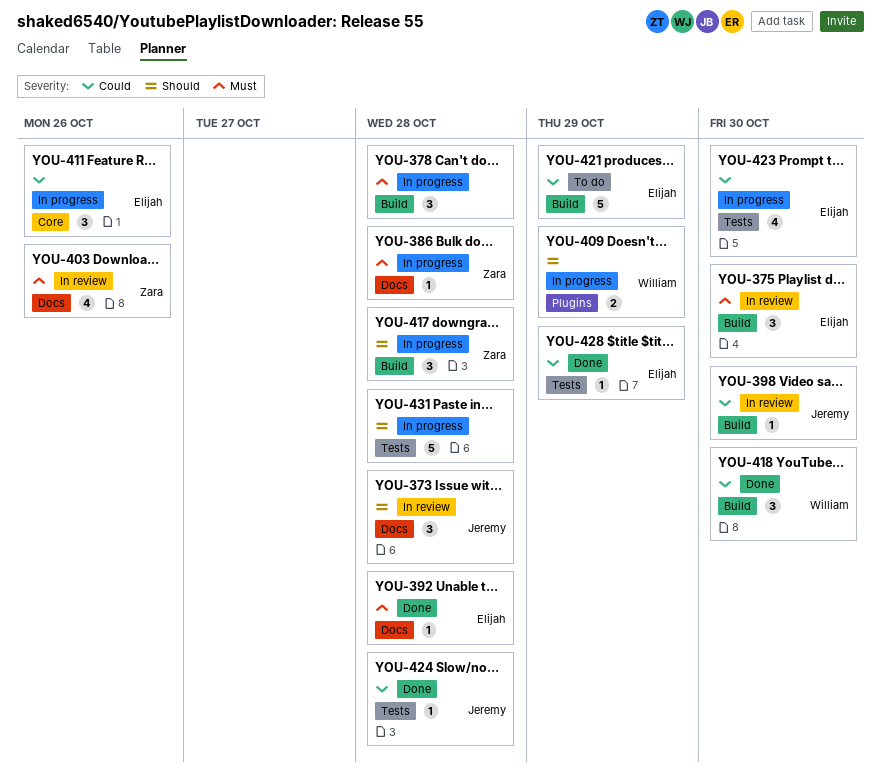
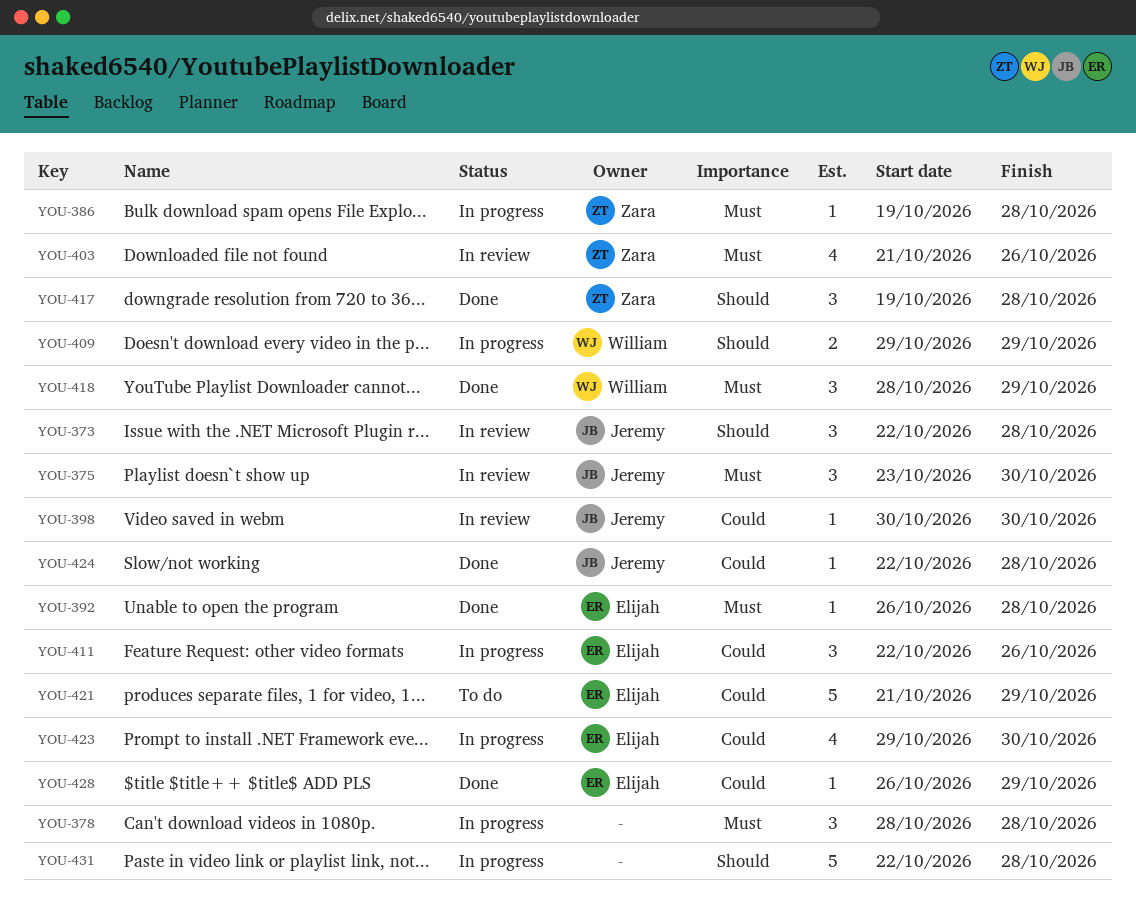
YOU-375, owner: Elijah -> Jeremy
YOU-417, status: In progress -> Done
YOU-418, priority: Could -> Must
YOU-418, due: Oct 30 -> Oct 29

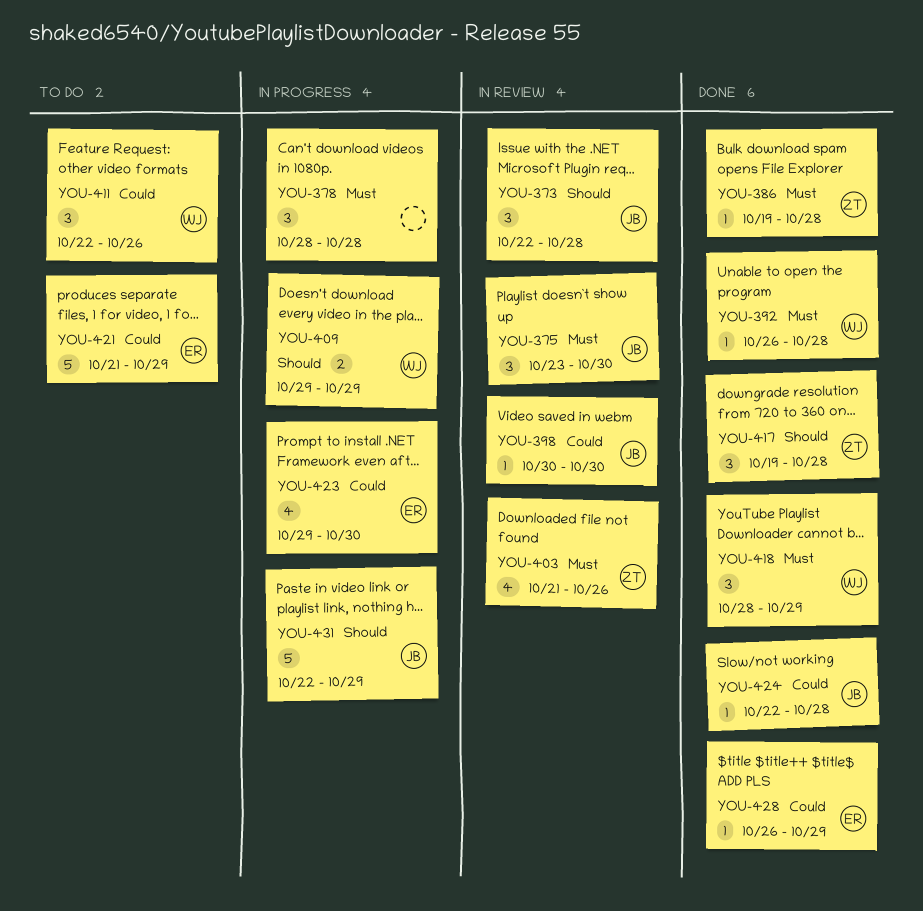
YOU-386, status: In progress -> Done
YOU-392, owner: Elijah -> William
YOU-411, status: In progress -> To do
YOU-411, owner: Elijah -> William
YOU-431, owner: none -> Jeremy
YOU-431, due: Oct 28 -> Oct 29

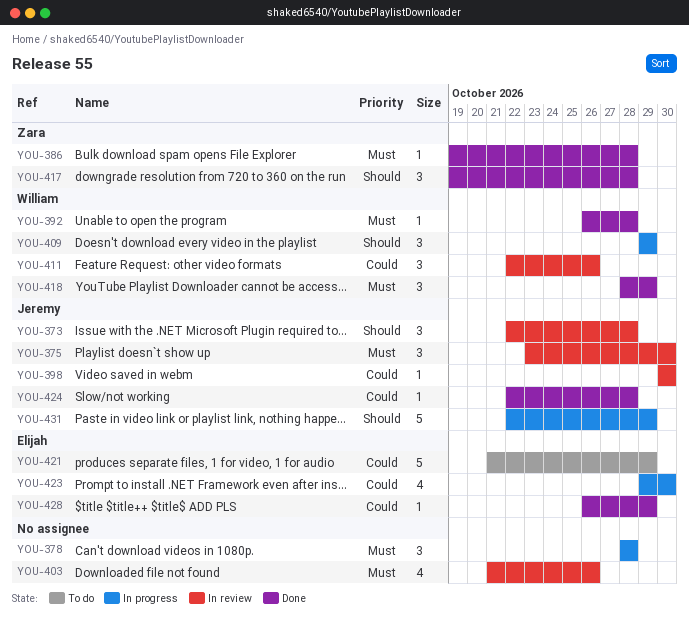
YOU-403, owner: Zara -> none
YOU-409, estimate: 2 -> 3
YOU-411, status: To do -> In review

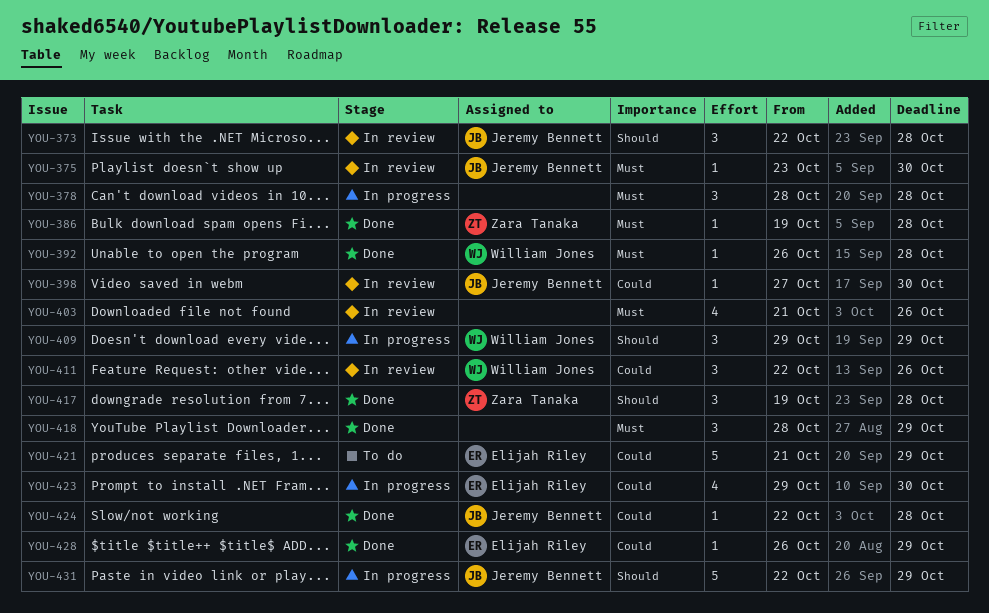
YOU-375, estimate: 3 -> 1
YOU-398, start: Oct 30 -> Oct 27
YOU-418, owner: William Jones -> none

